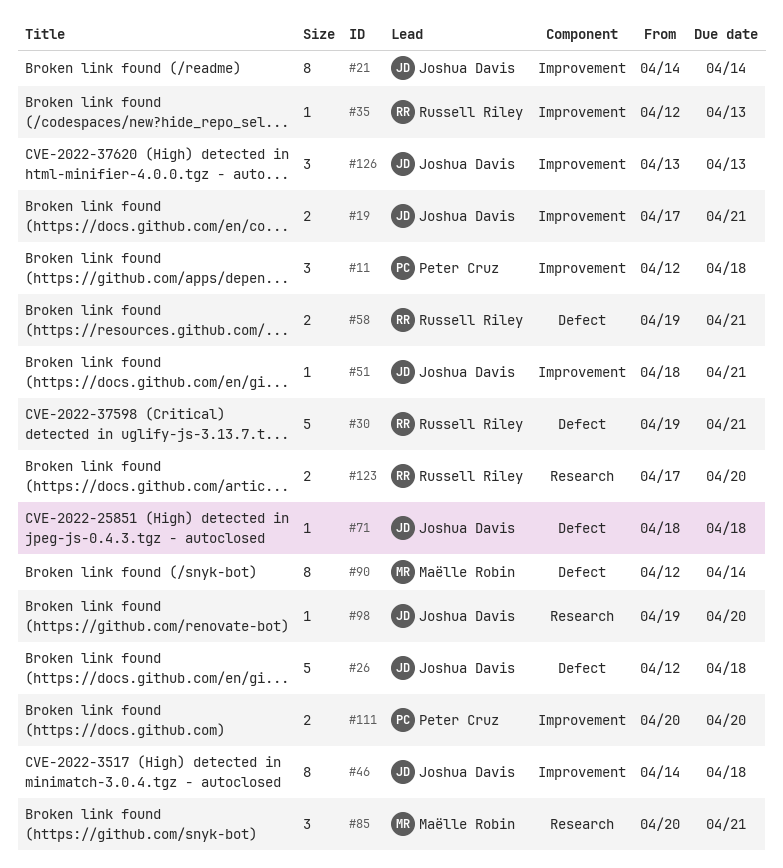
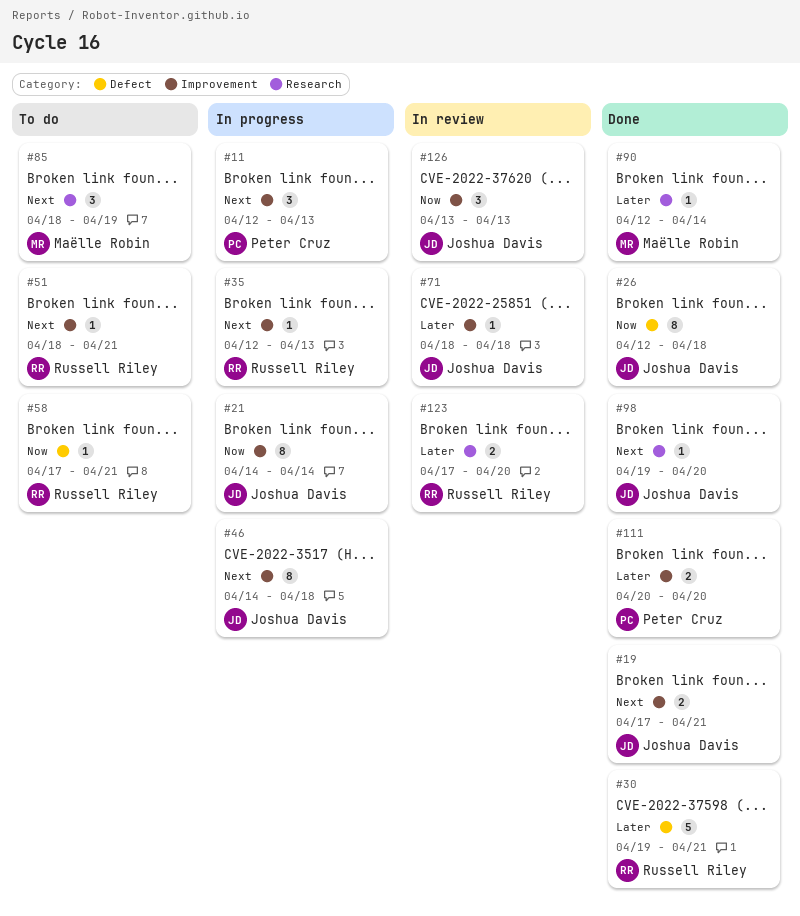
#11, due: Apr 18 -> Apr 13
#26, estimate: 5 -> 8
#51, owner: Joshua Davis -> Russell Riley
#58, estimate: 2 -> 1
#58, start: Apr 19 -> Apr 17
#71, label: Defect -> Improvement
#85, start: Apr 20 -> Apr 18
#85, due: Apr 21 -> Apr 19
#90, label: Defect -> Research
#90, estimate: 8 -> 1

